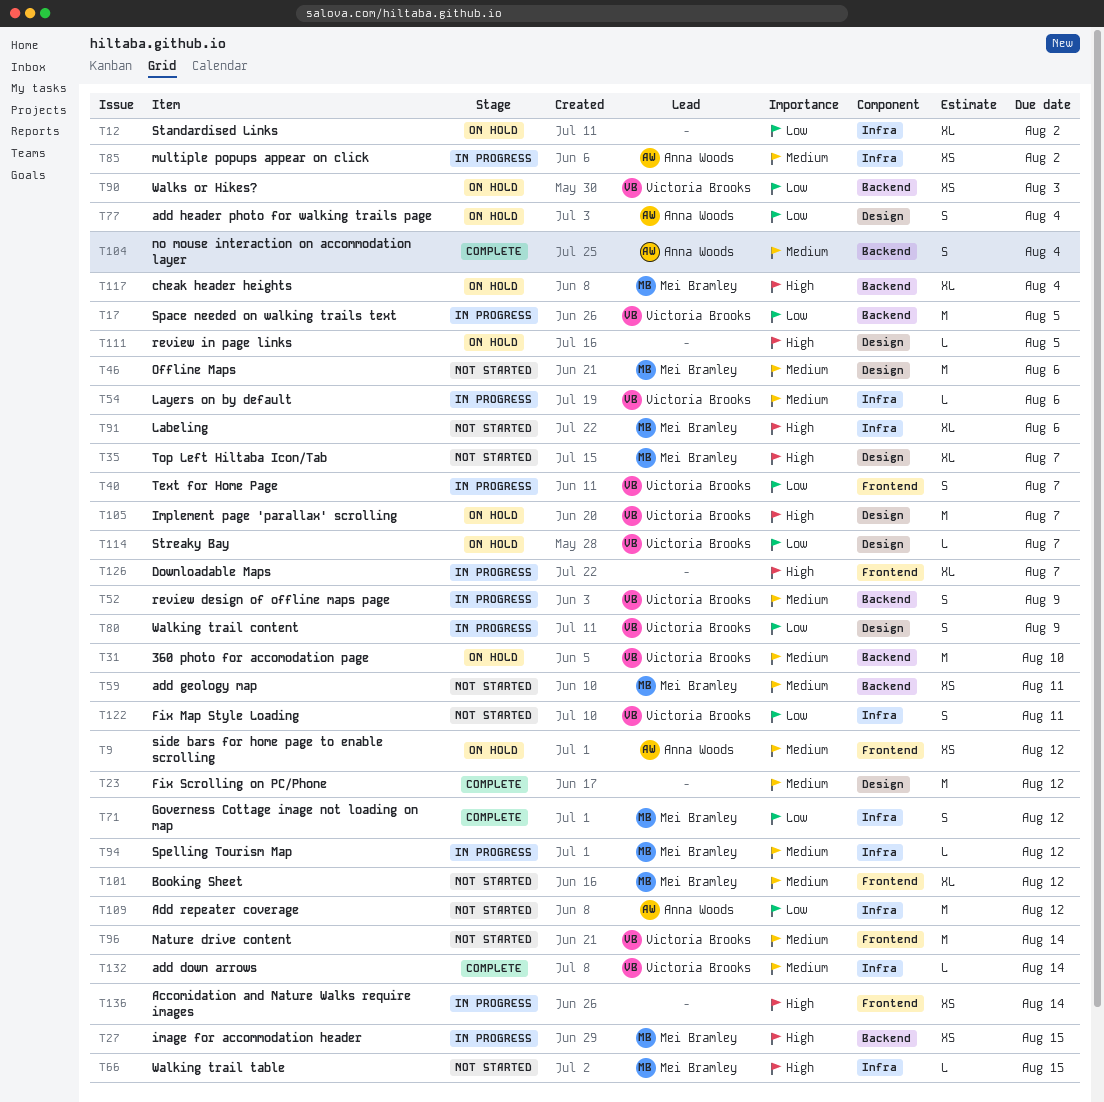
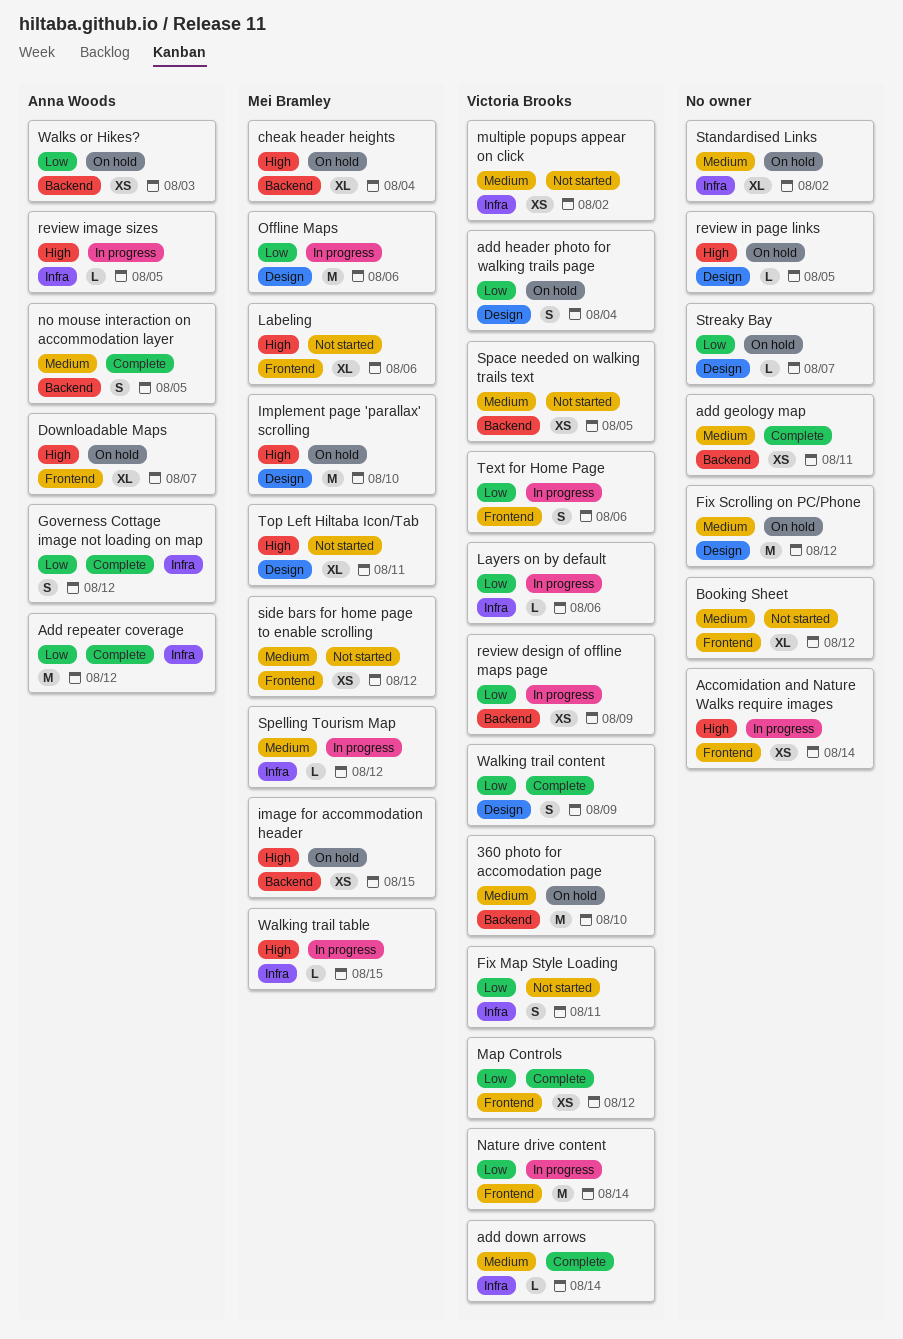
add geology map, status: Not started -> Complete
add geology map, owner: Mei Bramley -> none
add header photo for walking trails page, owner: Anna Woods -> Victoria Brooks
Add repeater coverage, status: Not started -> Complete
Booking Sheet, owner: Mei Bramley -> none
Downloadable Maps, status: In progress -> On hold
Downloadable Maps, owner: none -> Anna Woods
Fix Scrolling on PC/Phone, status: Complete -> On hold
Governess Cottage image not loading on map, owner: Mei Bramley -> Anna Woods
image for accommodation header, status: In progress -> On hold
Implement page 'parallax' scrolling, owner: Victoria Brooks -> Mei Bramley
Implement page 'parallax' scrolling, due: Aug 7 -> Aug 10
Labeling, label: Infra -> Frontend
Layers on by default, priority: Medium -> Low
Map Controls: none -> present
multiple popups appear on click, status: In progress -> Not started
multiple popups appear on click, owner: Anna Woods -> Victoria Brooks
Nature drive content, status: Not started -> In progress
Nature drive content, priority: Medium -> Low
no mouse interaction on accommodation layer, due: Aug 4 -> Aug 5
Offline Maps, status: Not started -> In progress
Offline Maps, priority: Medium -> Low
review design of offline maps page, priority: Medium -> Low
review design of offline maps page, estimate: S -> XS
review image sizes: none -> present
side bars for home page to enable scrolling, status: On hold -> Not started
side bars for home page to enable scrolling, owner: Anna Woods -> Mei Bramley
Space needed on walking trails text, status: In progress -> Not started
Space needed on walking trails text, priority: Low -> Medium
Space needed on walking trails text, estimate: M -> XS
Standardised Links, priority: Low -> Medium
Streaky Bay, owner: Victoria Brooks -> none
Text for Home Page, due: Aug 7 -> Aug 6
Top Left Hiltaba Icon/Tab, due: Aug 7 -> Aug 11
Walking trail content, status: In progress -> Complete
Walking trail table, status: Not started -> In progress
Walks or Hikes?, owner: Victoria Brooks -> Anna Woods

